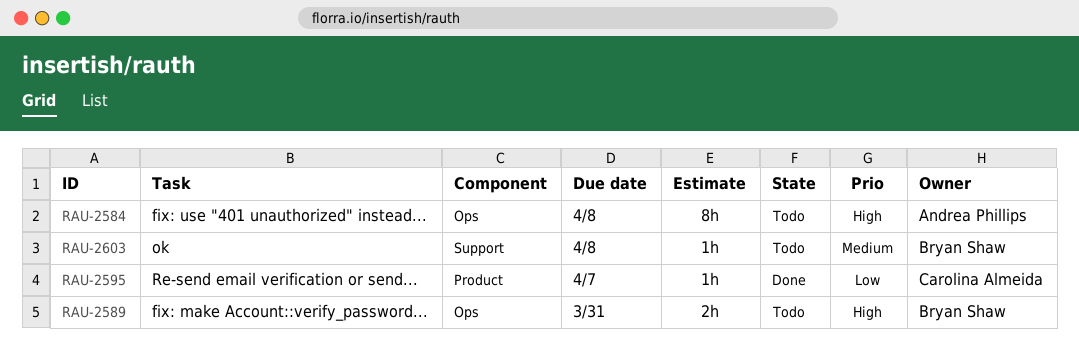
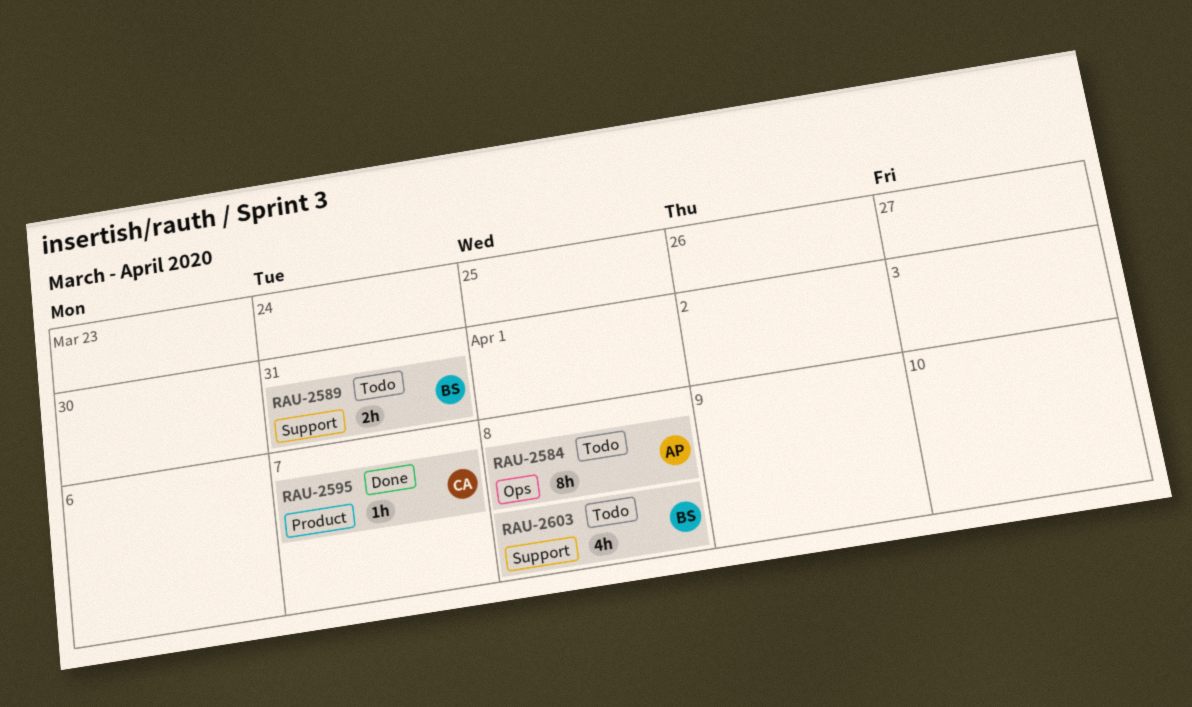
RAU-2589, label: Ops -> Support
RAU-2603, estimate: 1h -> 4h

